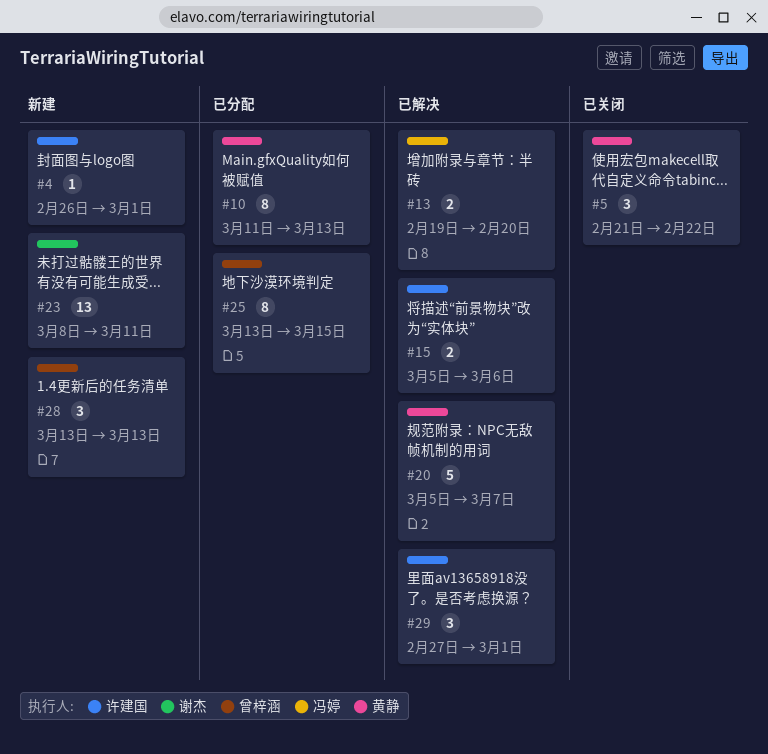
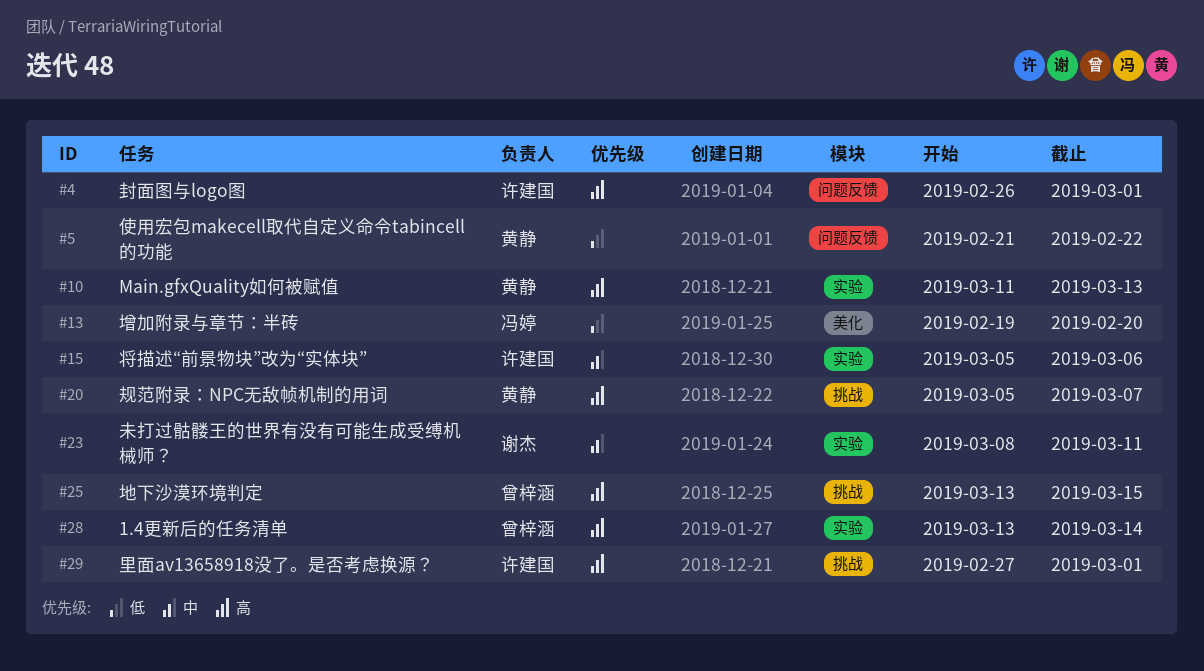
#28, due: Mar 13 -> Mar 14

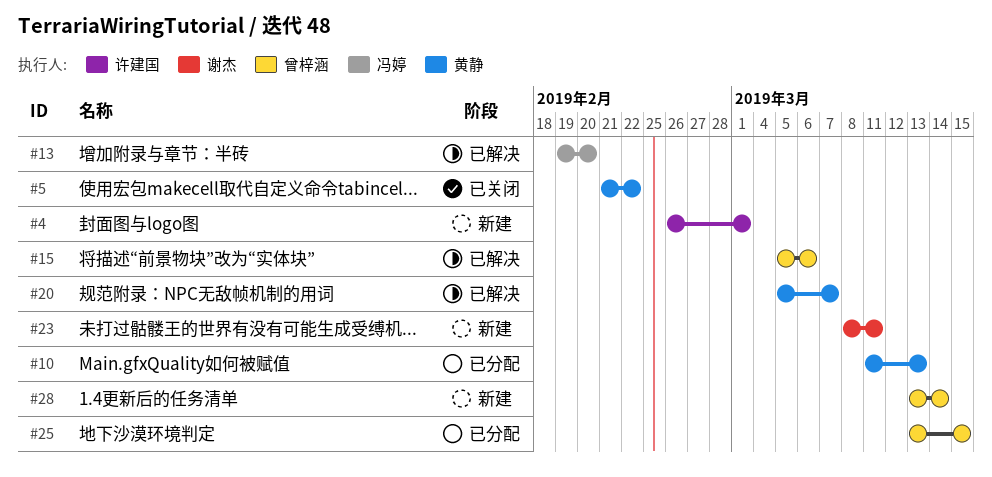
#15, owner: 许建国 -> 曾梓涵
#29: present -> none

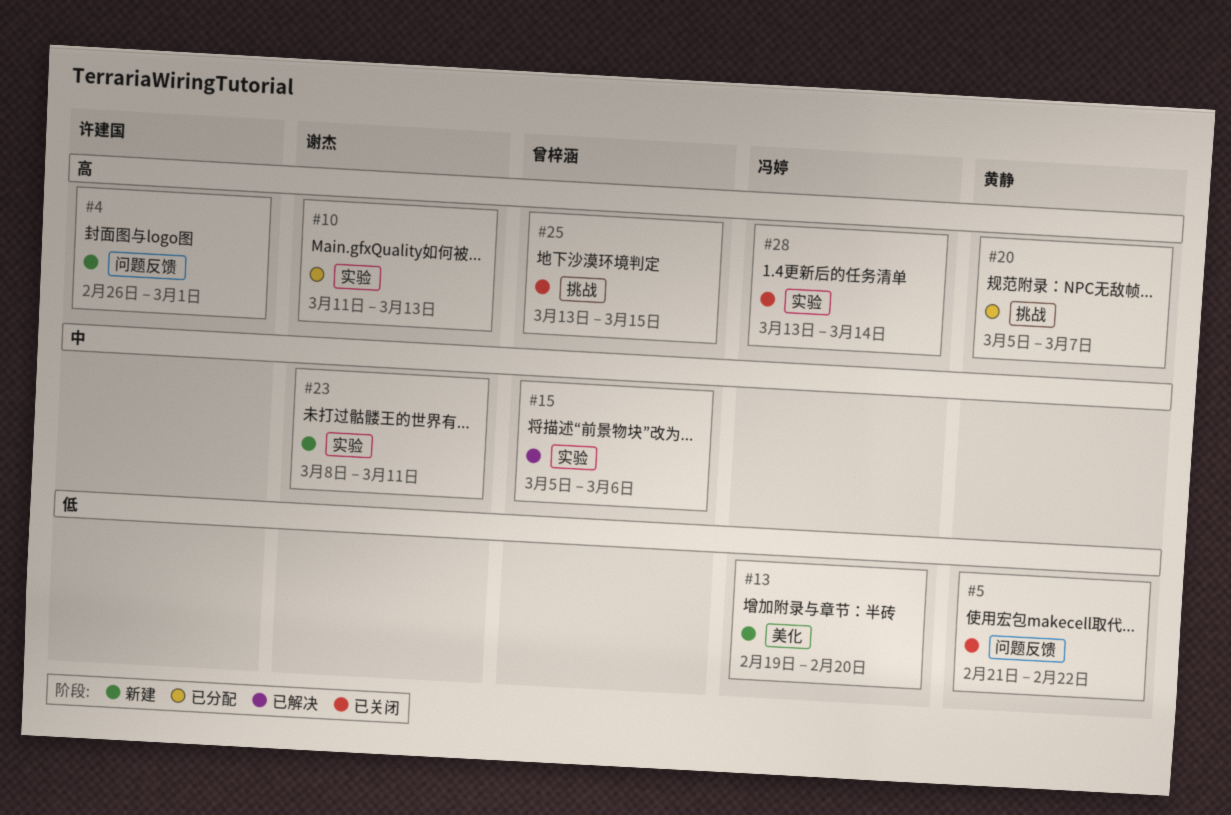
#10, owner: 黄静 -> 谢杰
#13, status: 已解决 -> 新建
#20, status: 已解决 -> 已分配
#25, status: 已分配 -> 已关闭
#28, status: 新建 -> 已关闭
#28, owner: 曾梓涵 -> 冯婷

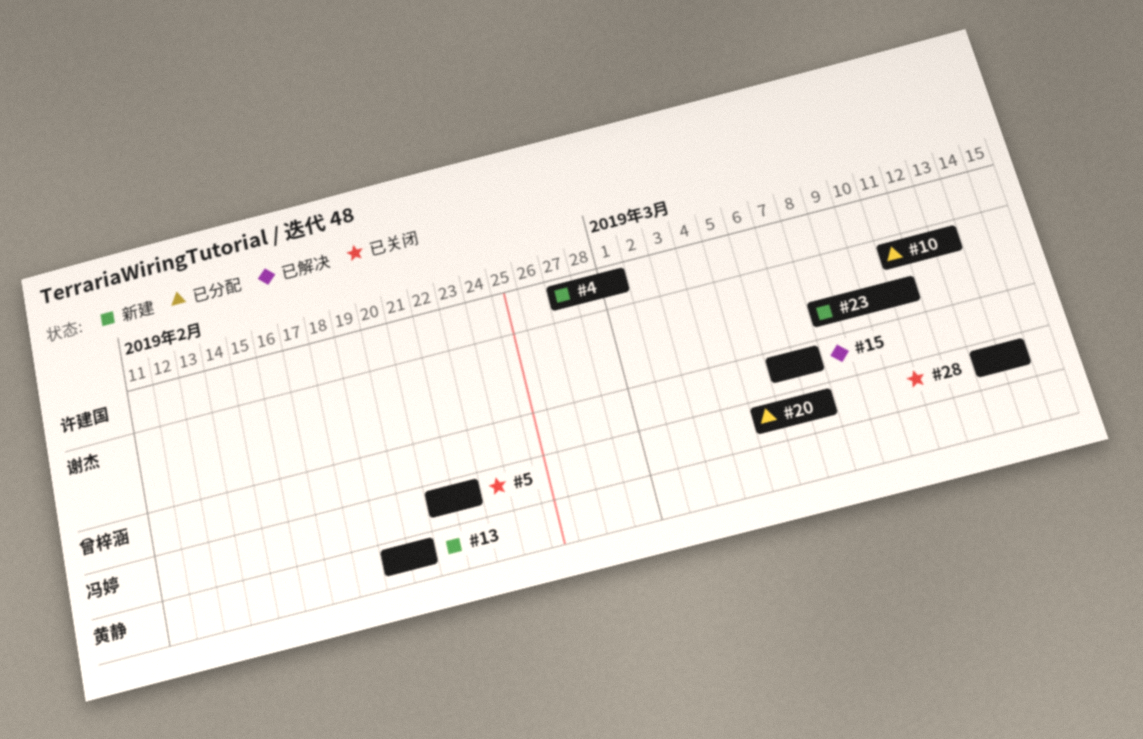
#4, start: Feb 26 -> Feb 27
#5, owner: 黄静 -> 冯婷
#13, owner: 冯婷 -> 黄静
#15, start: Mar 5 -> Mar 6
#15, due: Mar 6 -> Mar 7
#20, owner: 黄静 -> 冯婷
#25: present -> none

